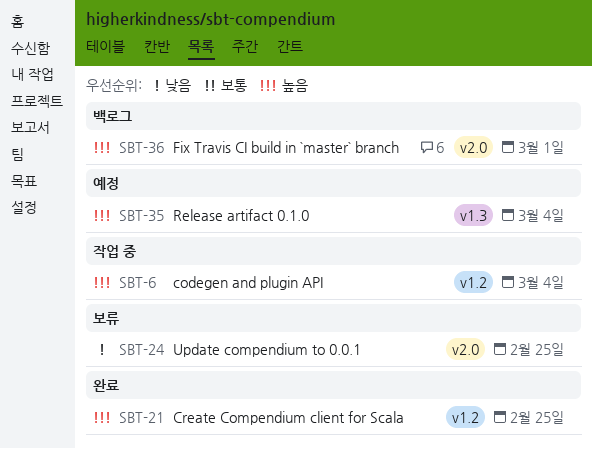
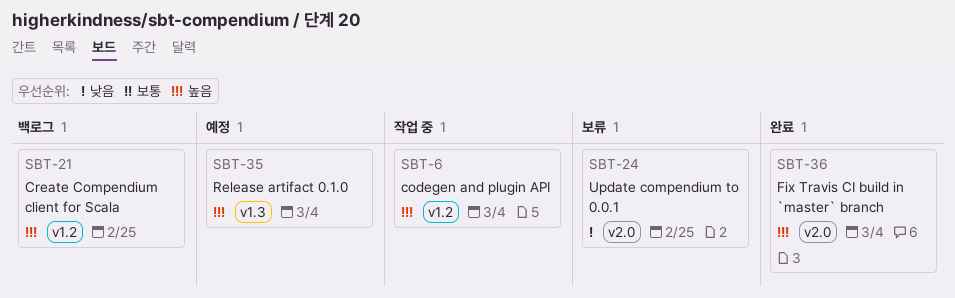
SBT-21, status: 완료 -> 백로그
SBT-36, status: 백로그 -> 완료
SBT-36, due: Mar 1 -> Mar 4

